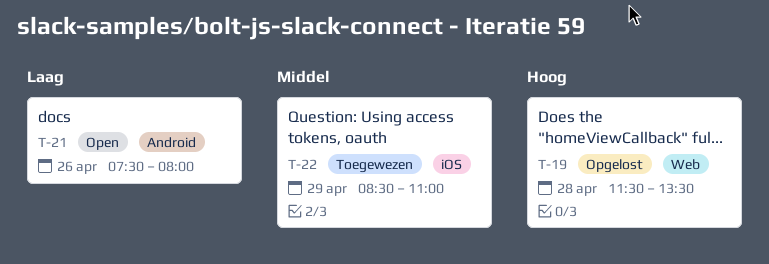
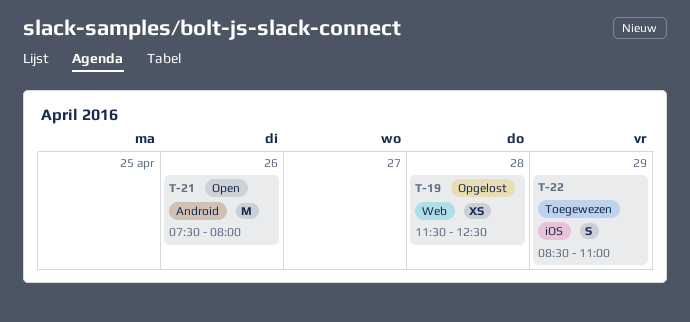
T-19, ends: 13:30 -> 12:30

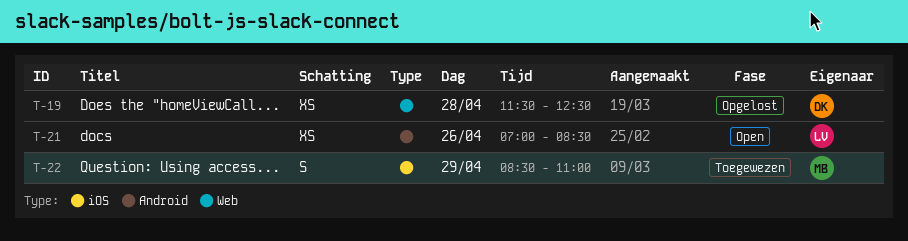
T-21, estimate: M -> XS
T-21, begins: 07:30 -> 07:00
T-21, ends: 08:00 -> 08:30

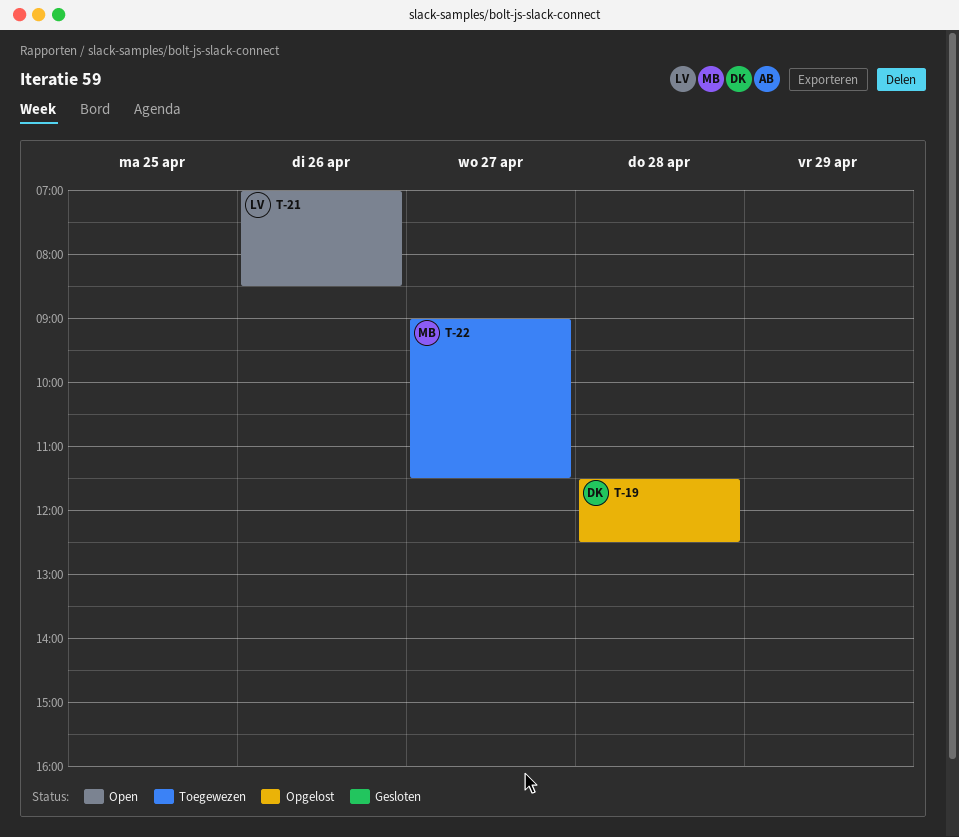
T-22, day: Apr 29 -> Apr 27
T-22, begins: 08:30 -> 09:00
T-22, ends: 11:00 -> 11:30

